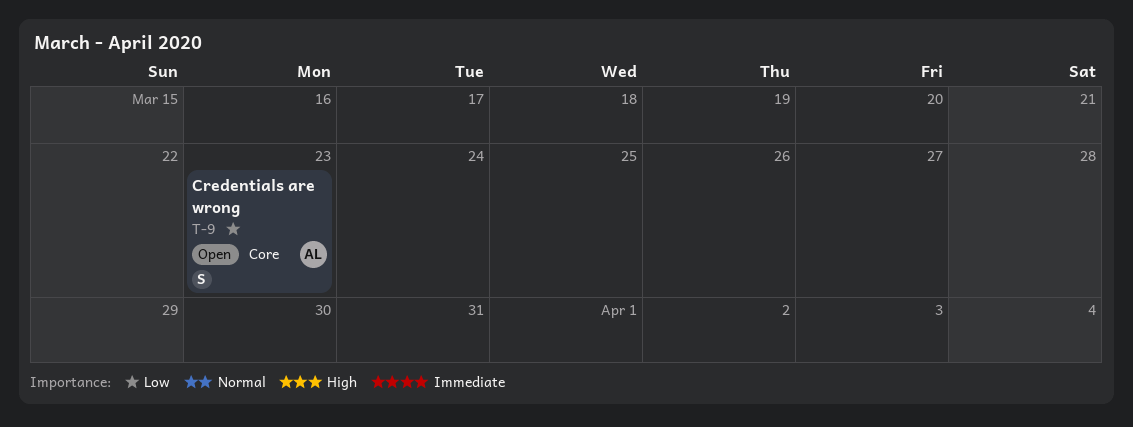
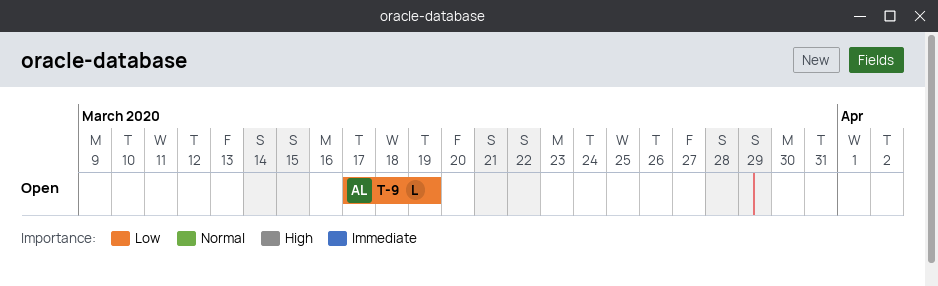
T-9, estimate: S -> L
T-9, due: Mar 23 -> Mar 19

